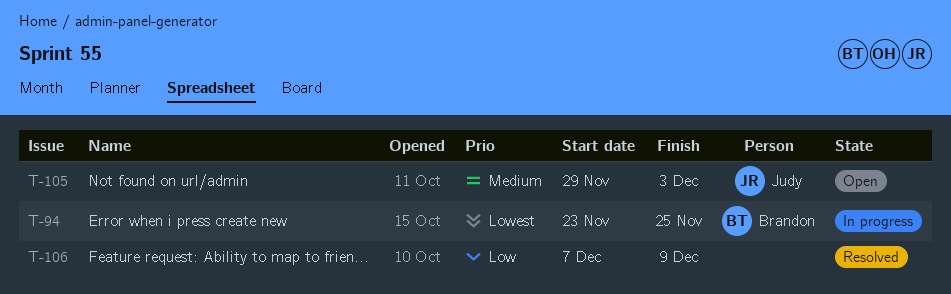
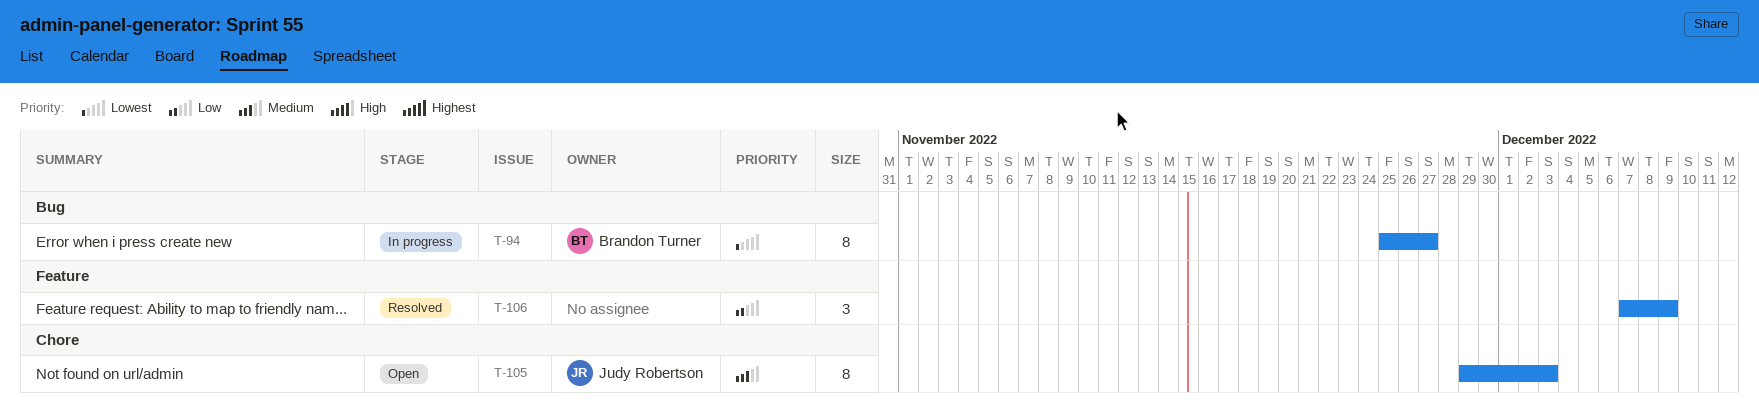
T-94, start: Nov 23 -> Nov 25
T-94, due: Nov 25 -> Nov 27

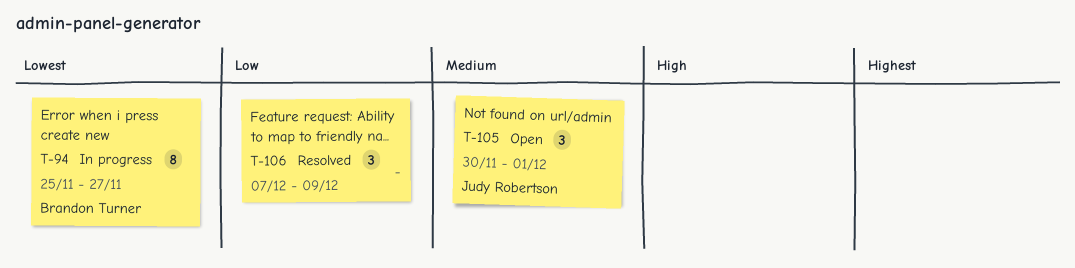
T-105, estimate: 8 -> 3
T-105, start: Nov 29 -> Nov 30
T-105, due: Dec 3 -> Dec 1

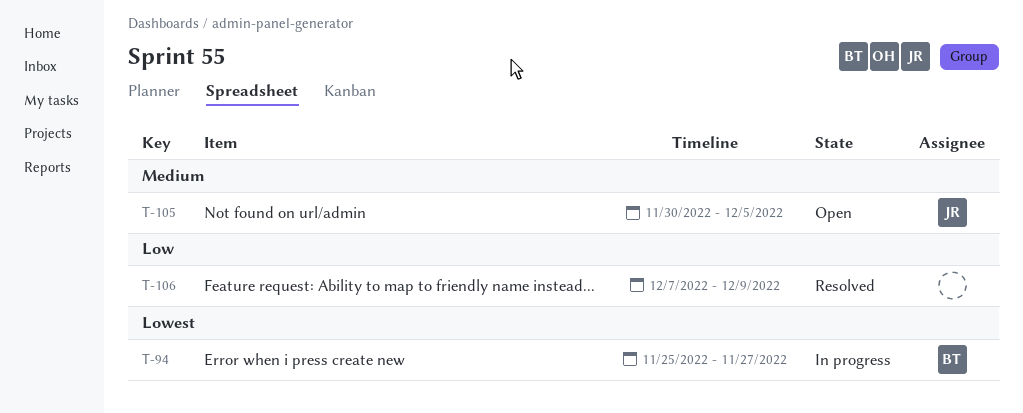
T-105, due: Dec 1 -> Dec 5

